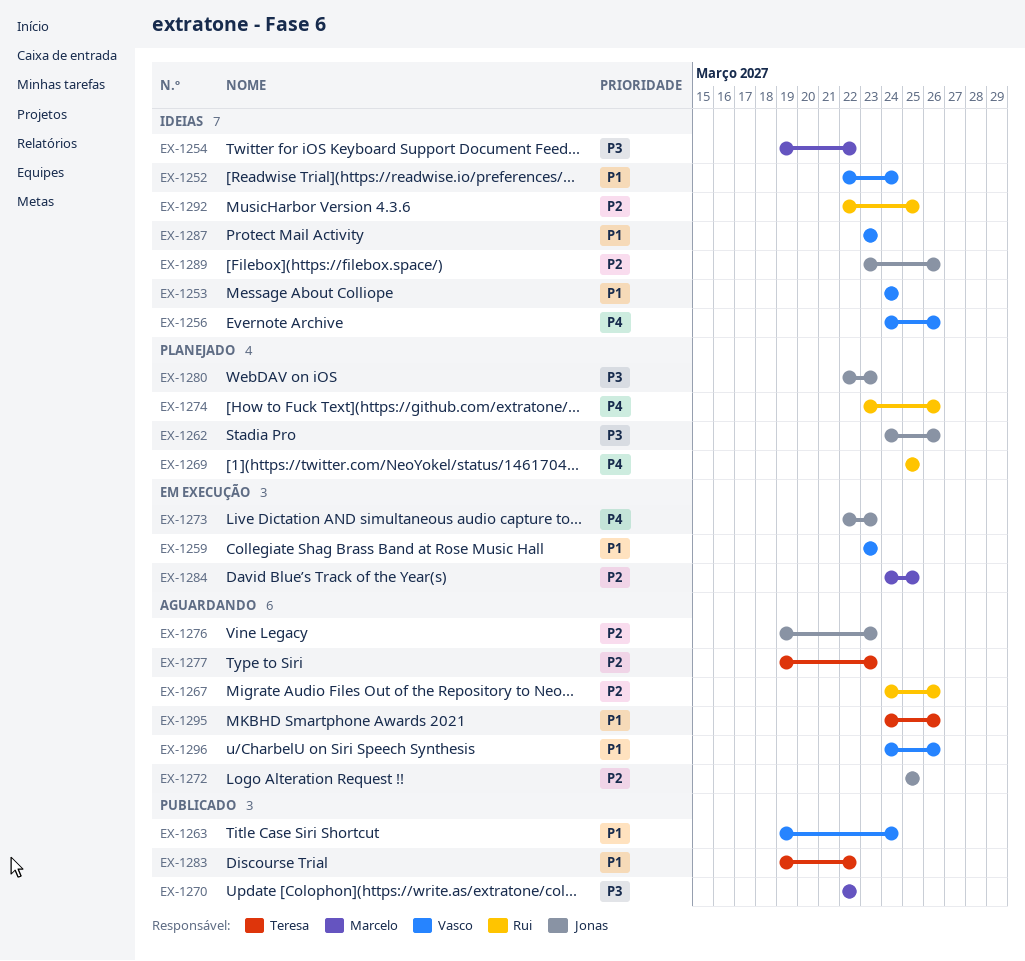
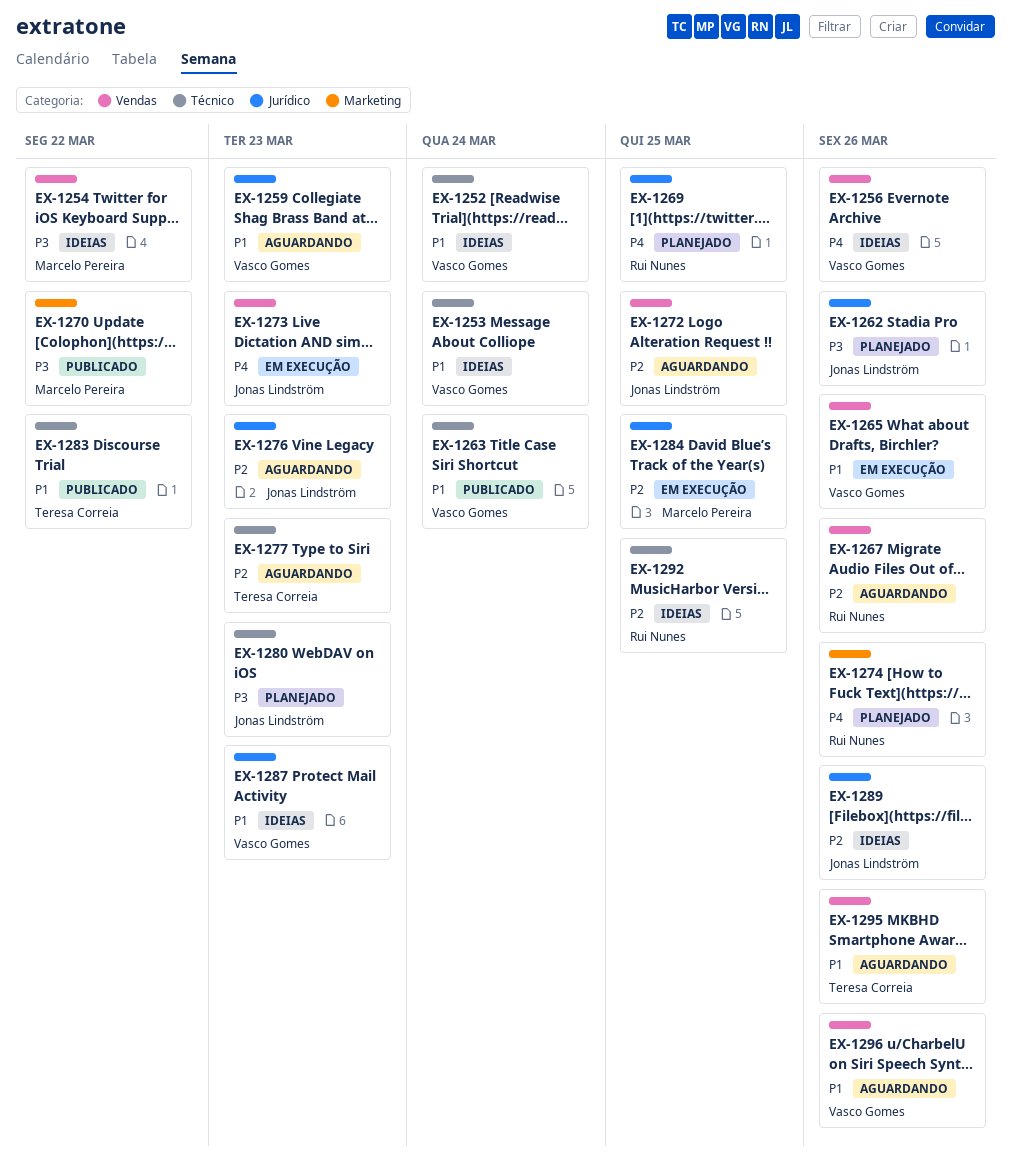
EX-1259, status: Em execução -> Aguardando
EX-1265: none -> present

